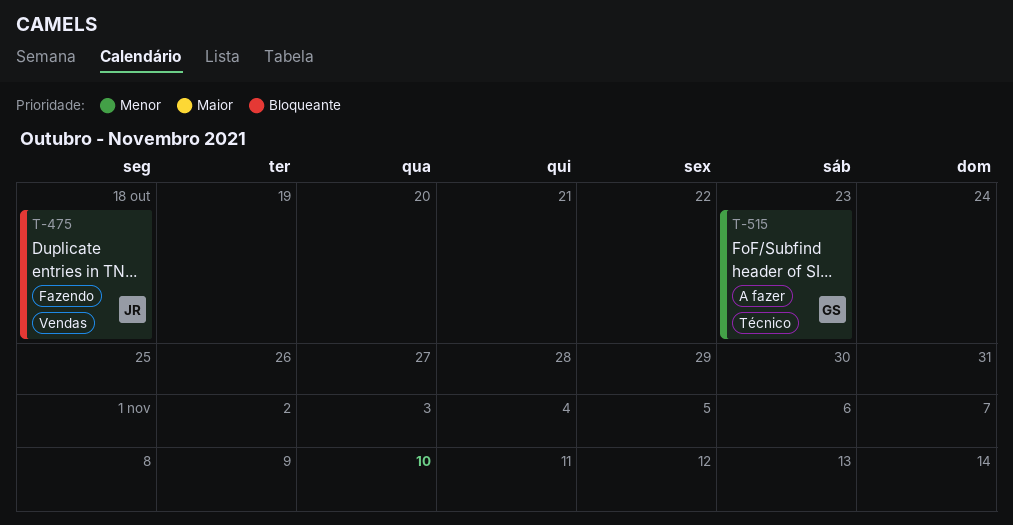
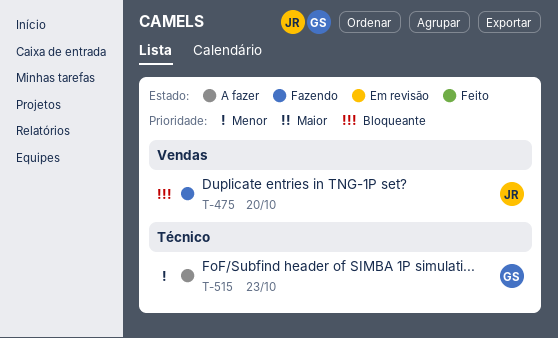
T-475, due: Oct 18 -> Oct 20

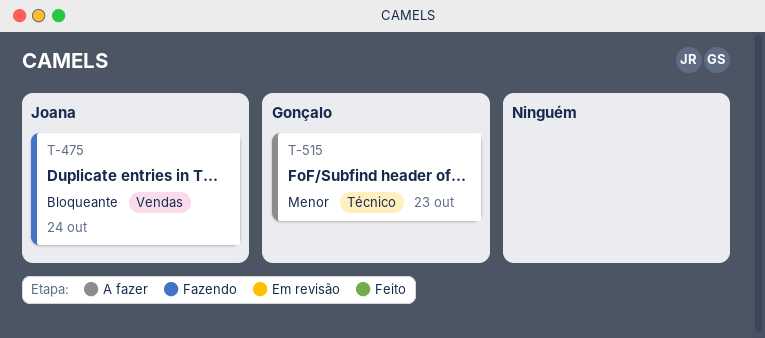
T-475, due: Oct 20 -> Oct 24

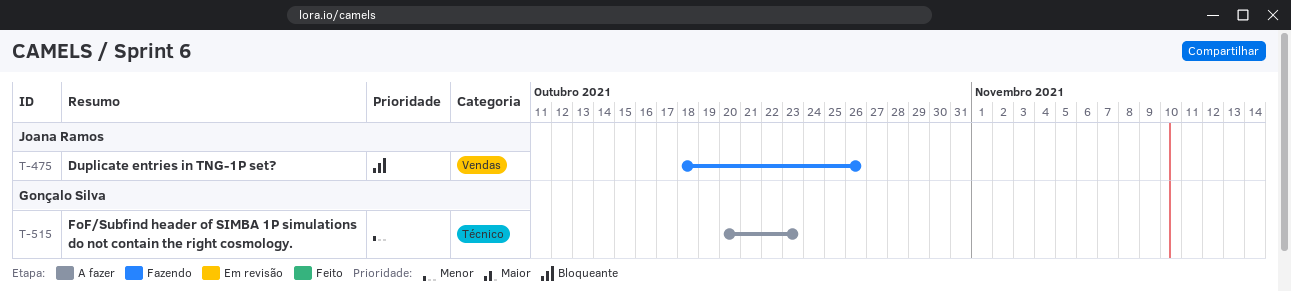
T-475, due: Oct 24 -> Oct 26

